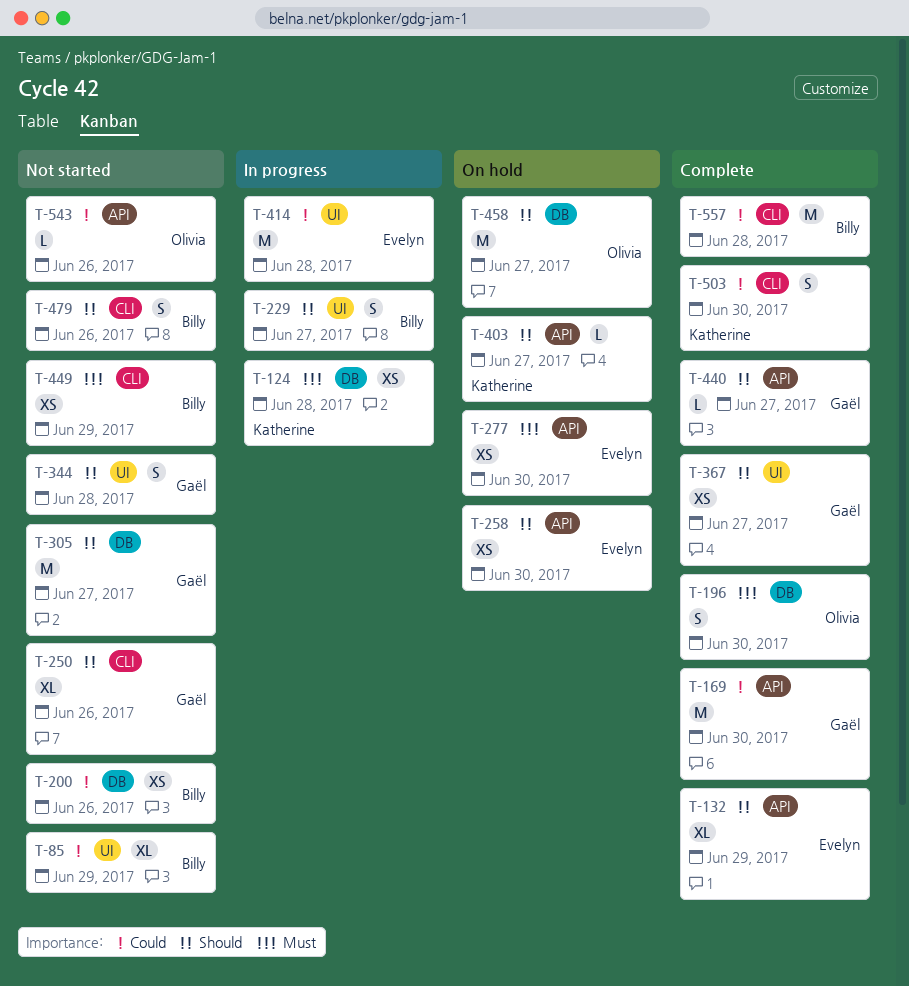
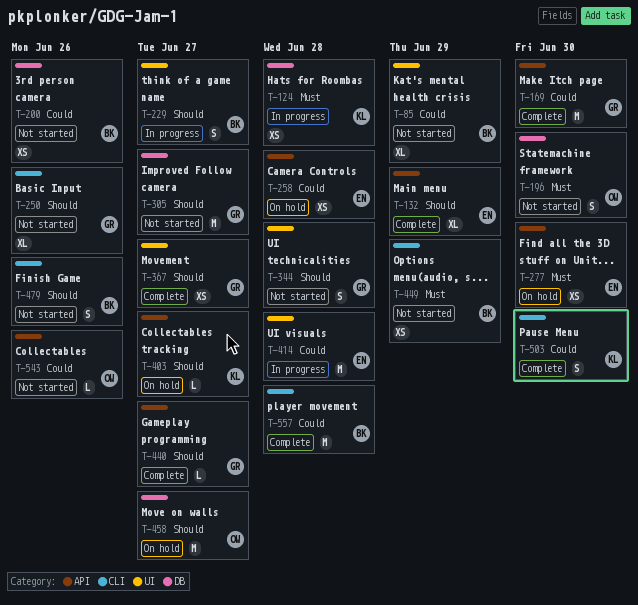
T-196, status: Complete -> Not started
T-258, priority: Should -> Could
T-258, due: Jun 30 -> Jun 28

